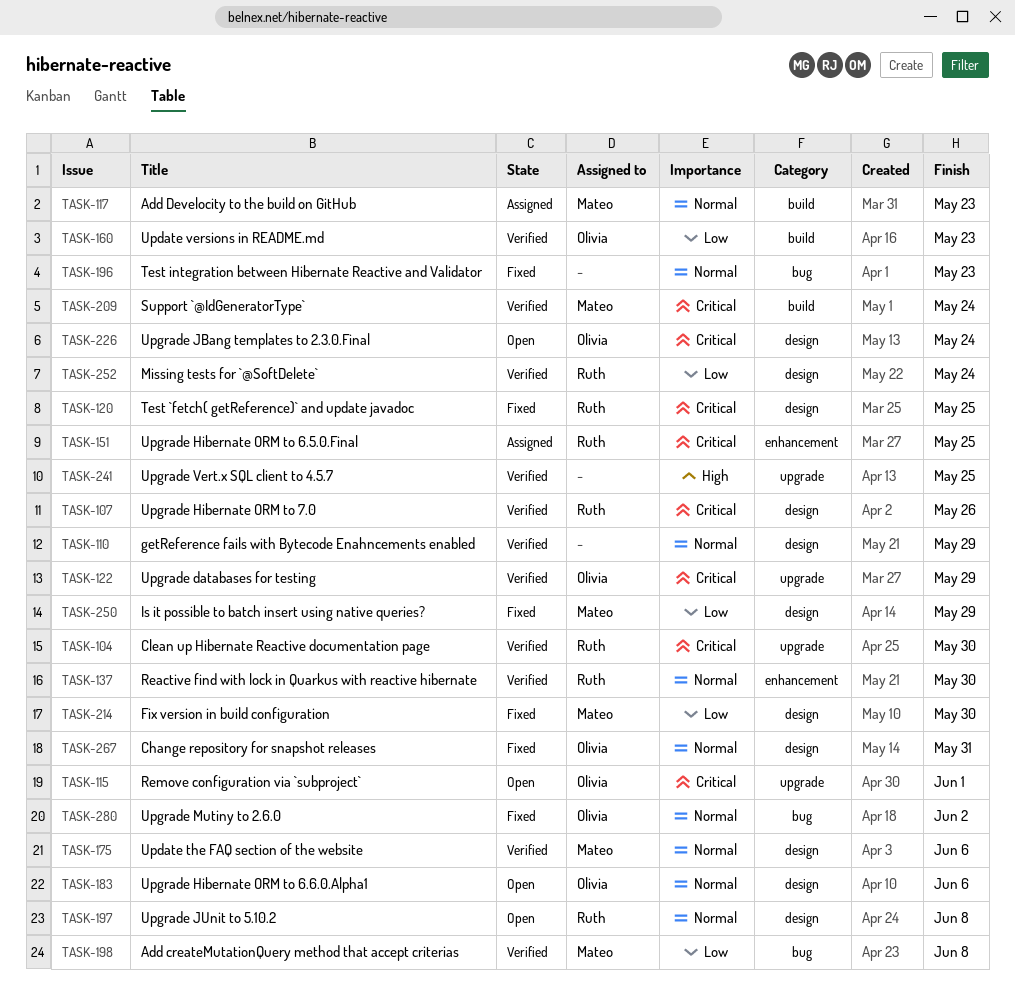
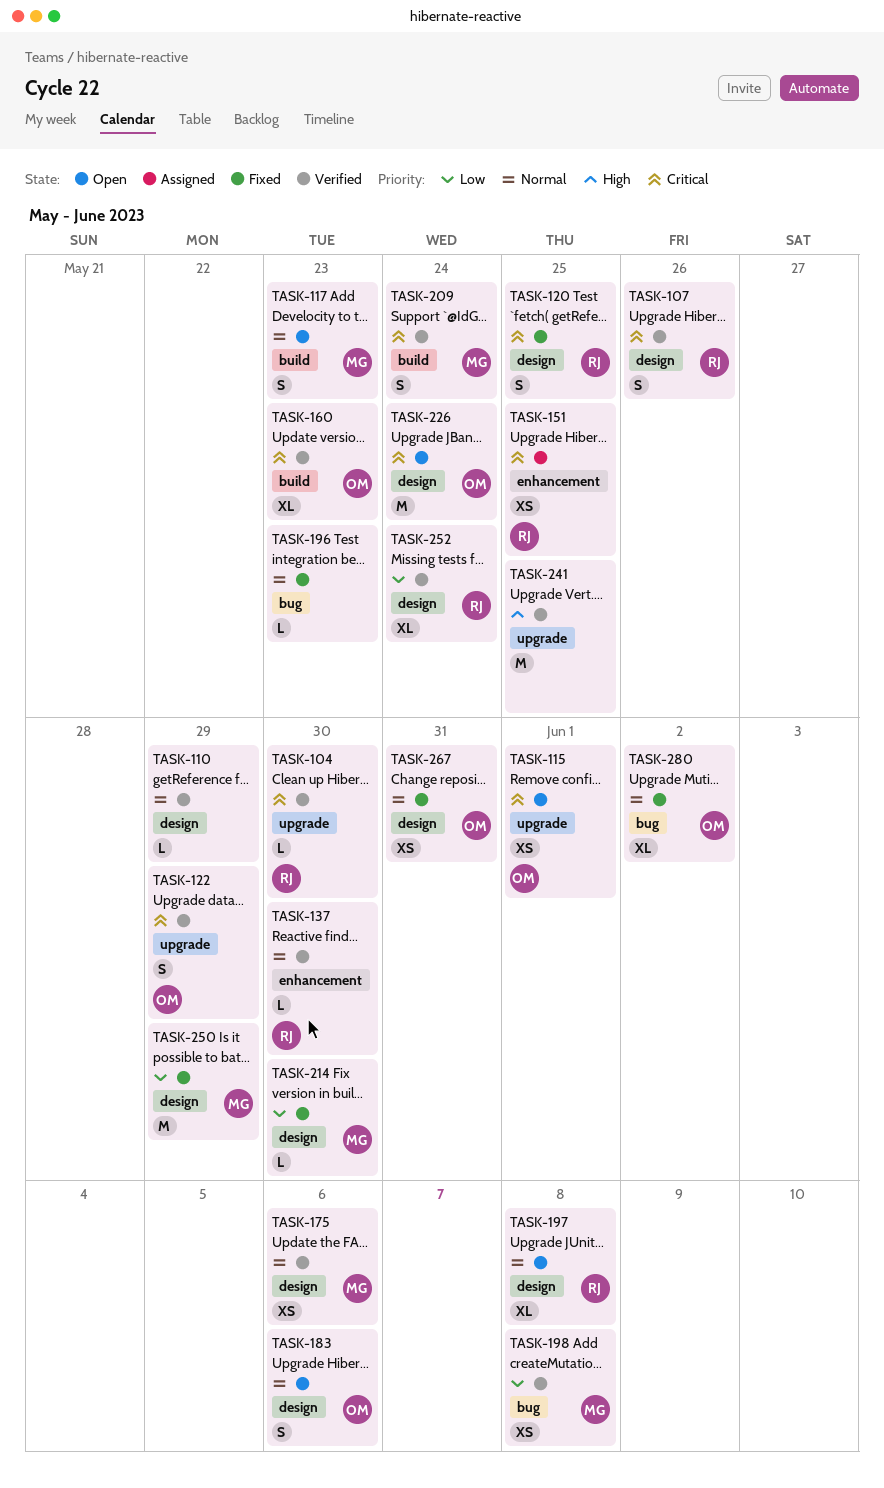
TASK-117, status: Assigned -> Open
TASK-160, priority: Low -> Critical

